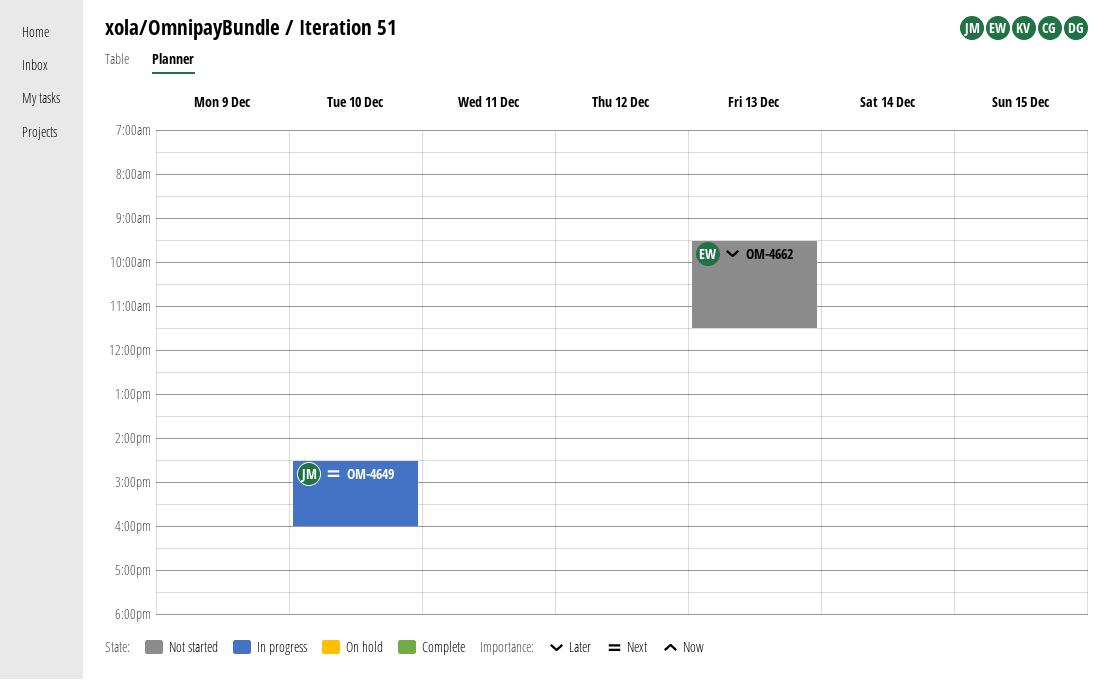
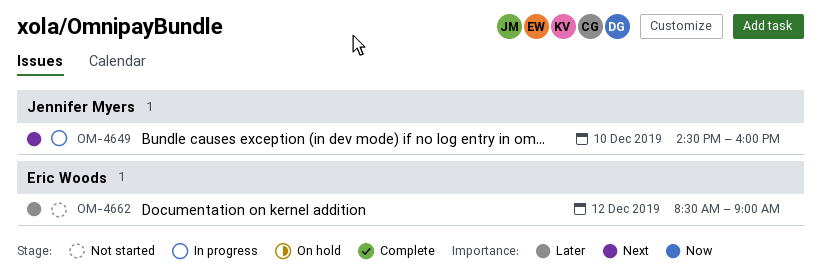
OM-4662, day: Dec 13 -> Dec 12
OM-4662, begins: 09:30 -> 08:30
OM-4662, ends: 11:30 -> 09:00

